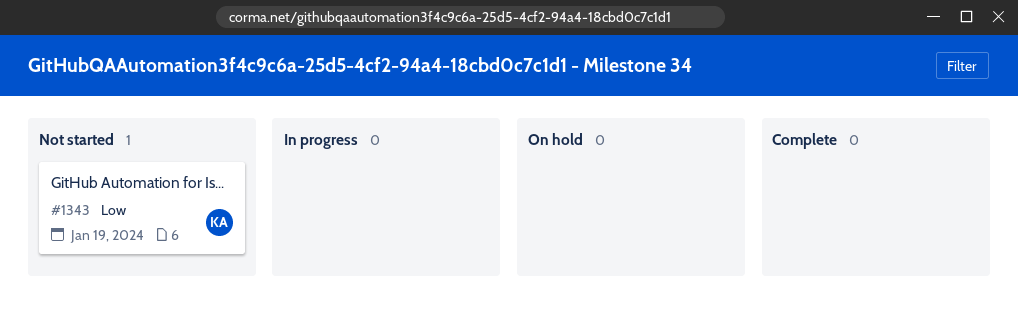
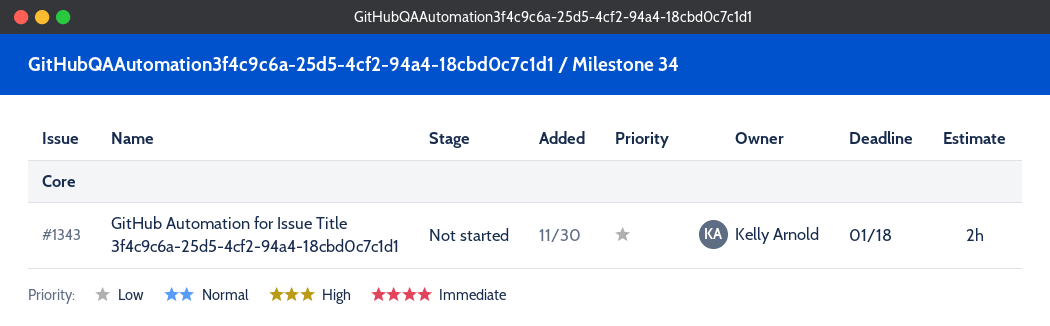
#1343, due: Jan 19 -> Jan 18

